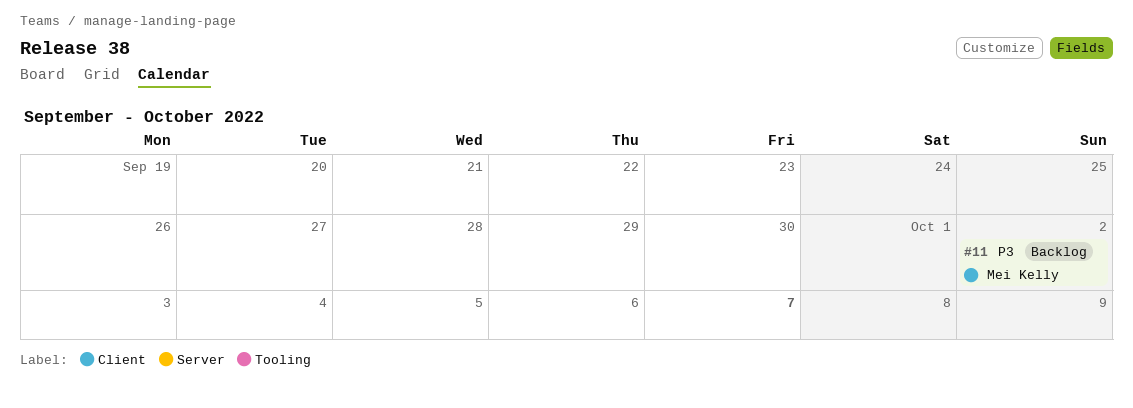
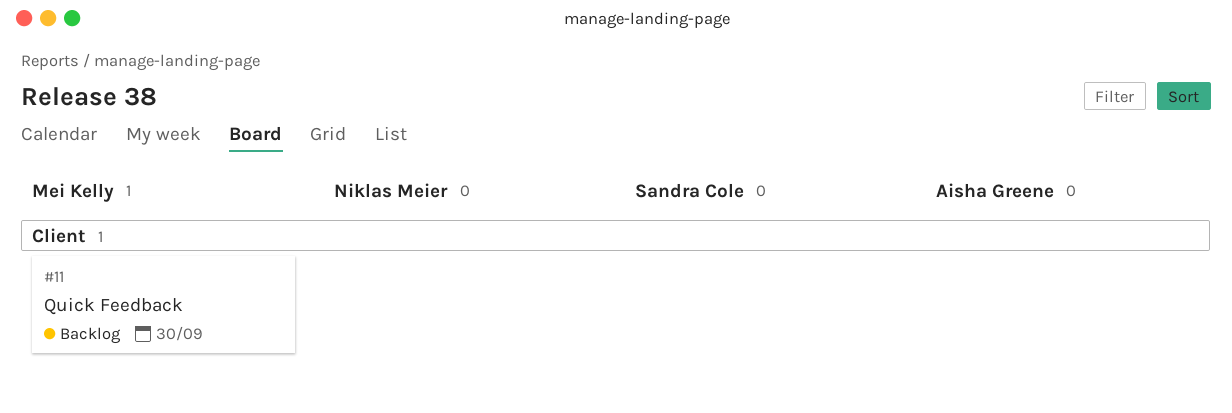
#11, due: Oct 2 -> Sep 30

